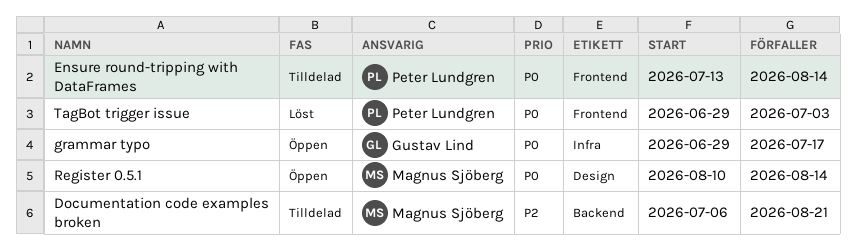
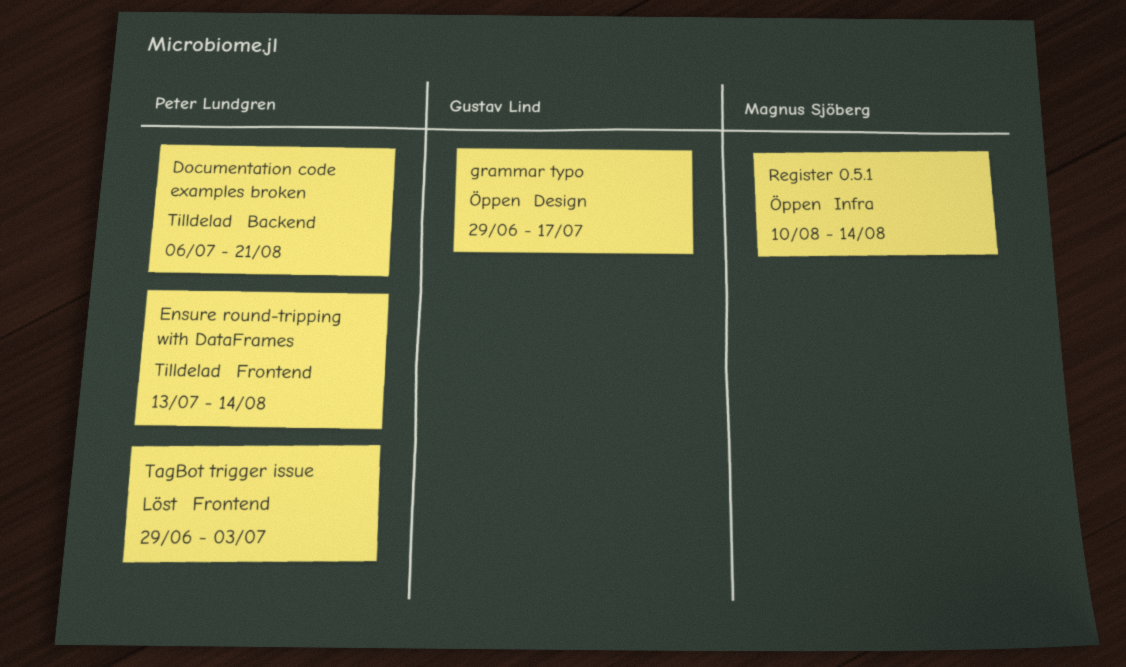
Documentation code examples broken, owner: Magnus Sjöberg -> Peter Lundgren
grammar typo, label: Infra -> Design
Register 0.5.1, label: Design -> Infra

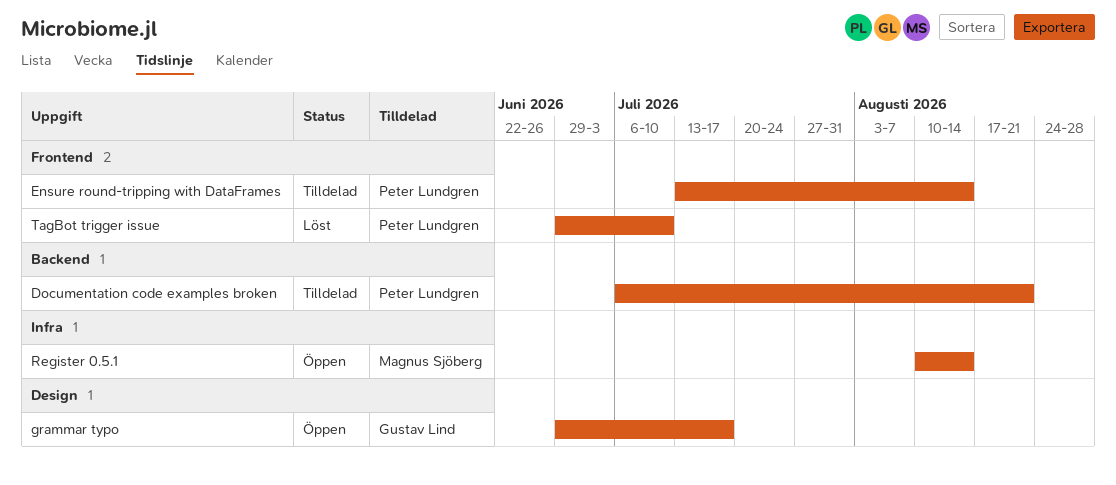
TagBot trigger issue, due: Jul 3 -> Jul 10

